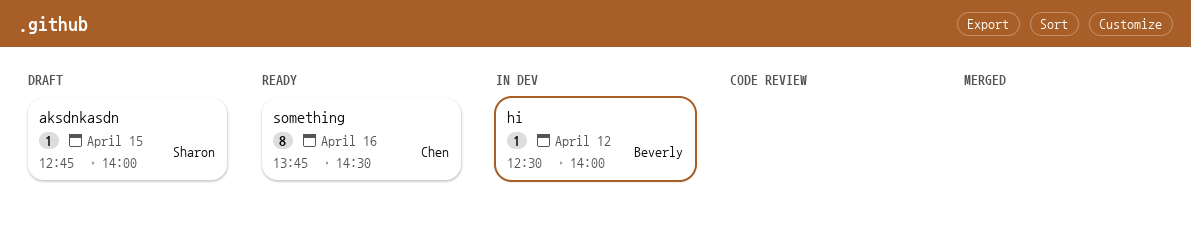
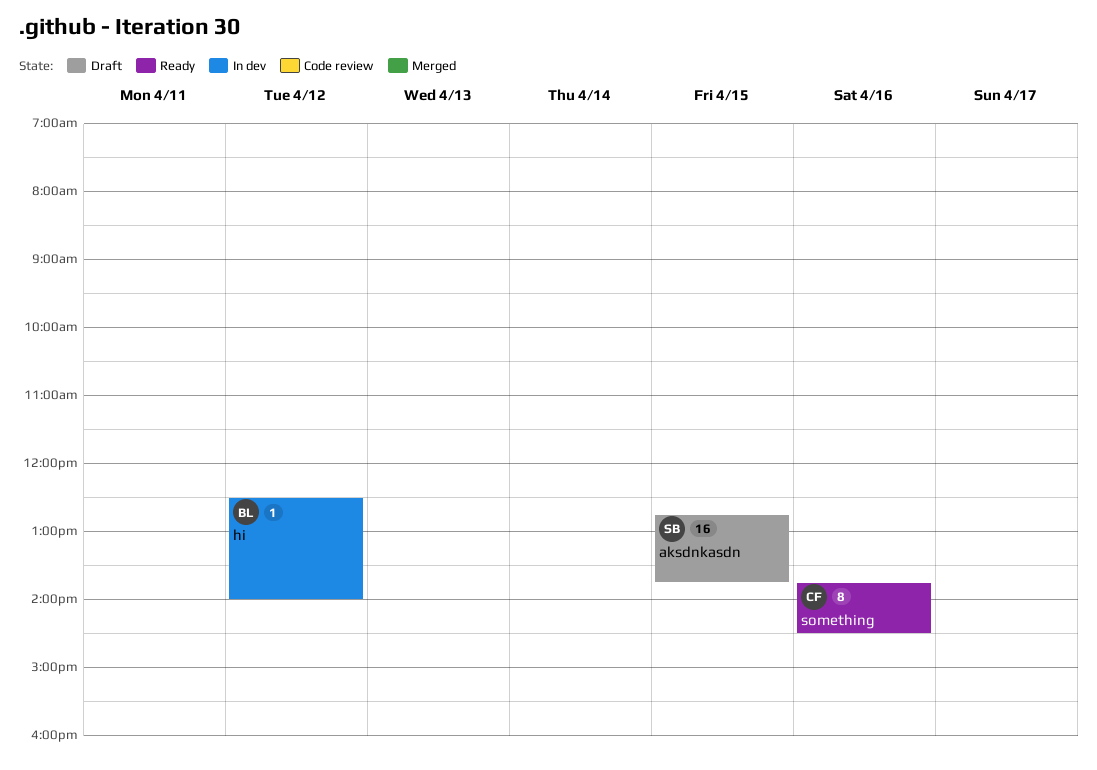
aksdnkasdn, estimate: 1 -> 16
aksdnkasdn, ends: 14:00 -> 13:45

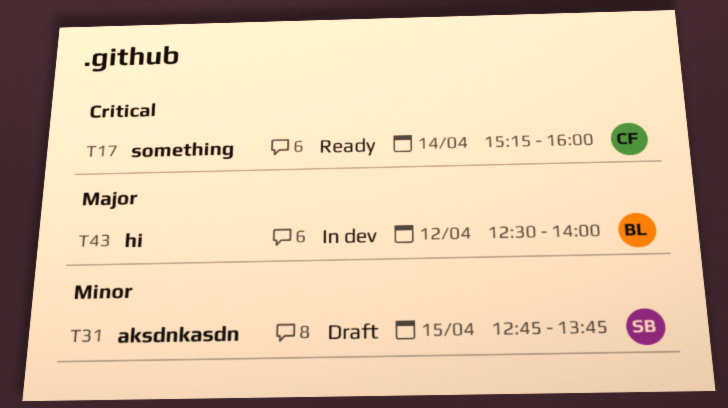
something, day: Apr 16 -> Apr 14
something, begins: 13:45 -> 15:15
something, ends: 14:30 -> 16:00

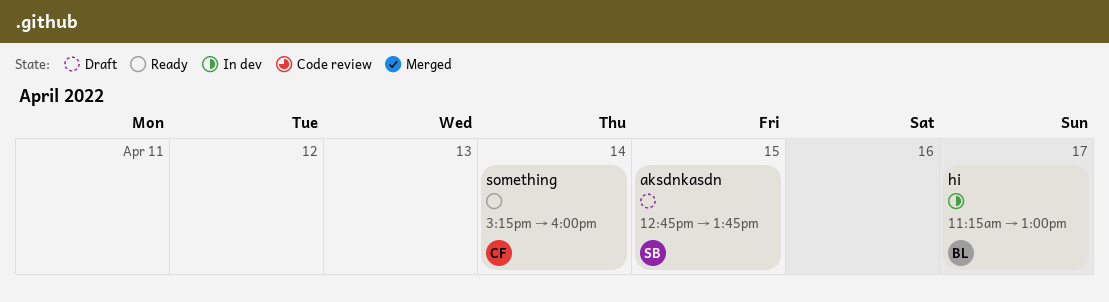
hi, day: Apr 12 -> Apr 17
hi, begins: 12:30 -> 11:15
hi, ends: 14:00 -> 13:00

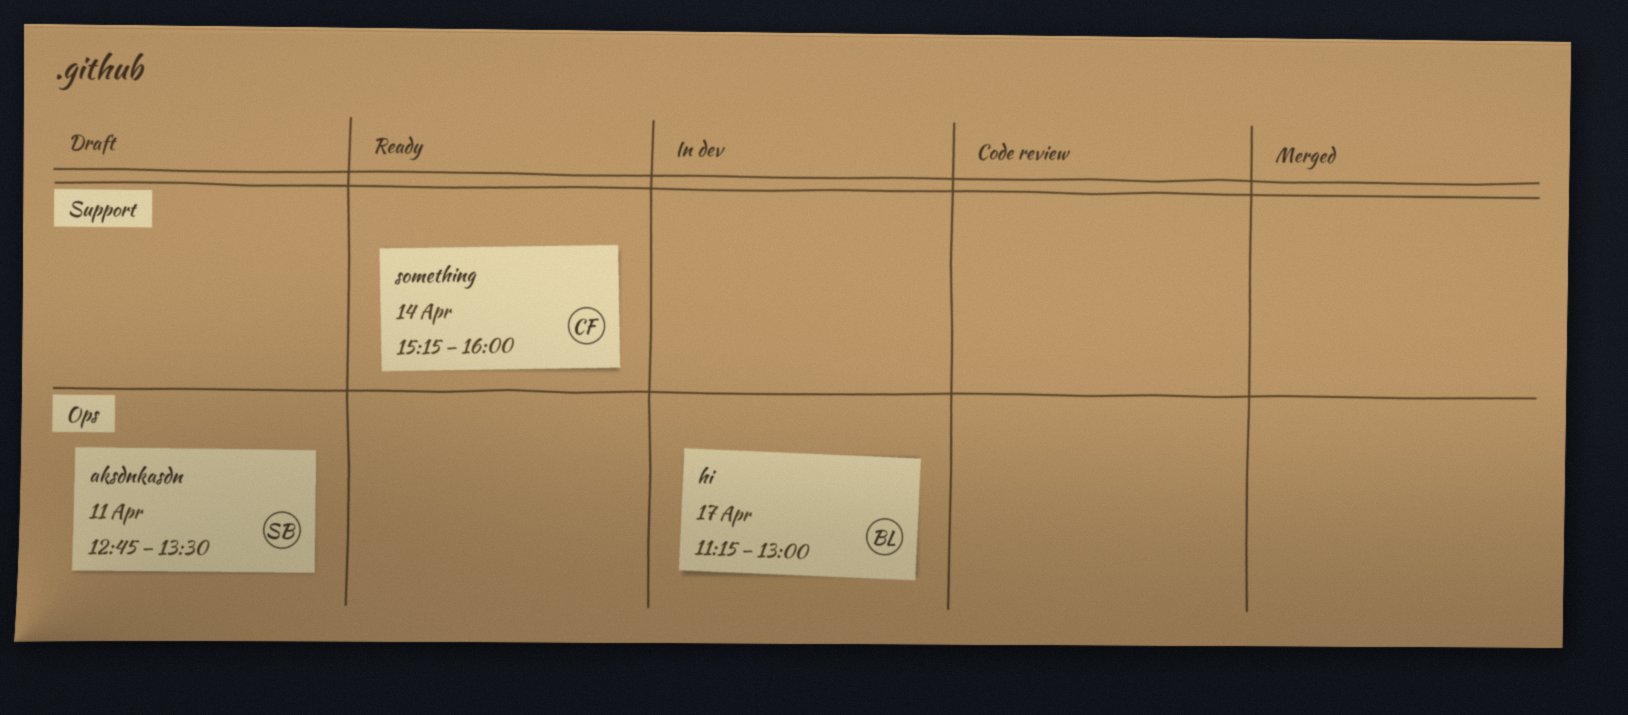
aksdnkasdn, day: Apr 15 -> Apr 11
aksdnkasdn, ends: 13:45 -> 13:30

